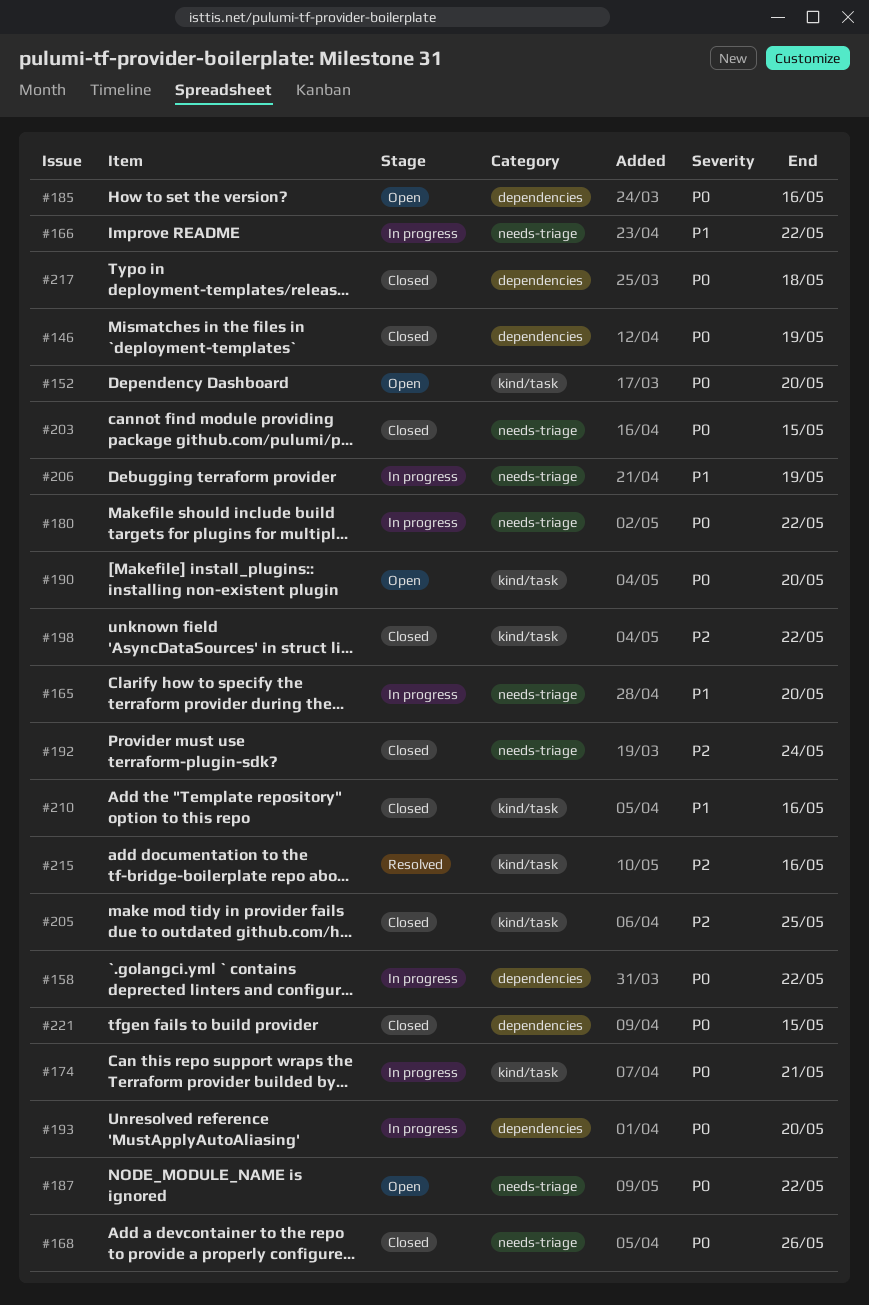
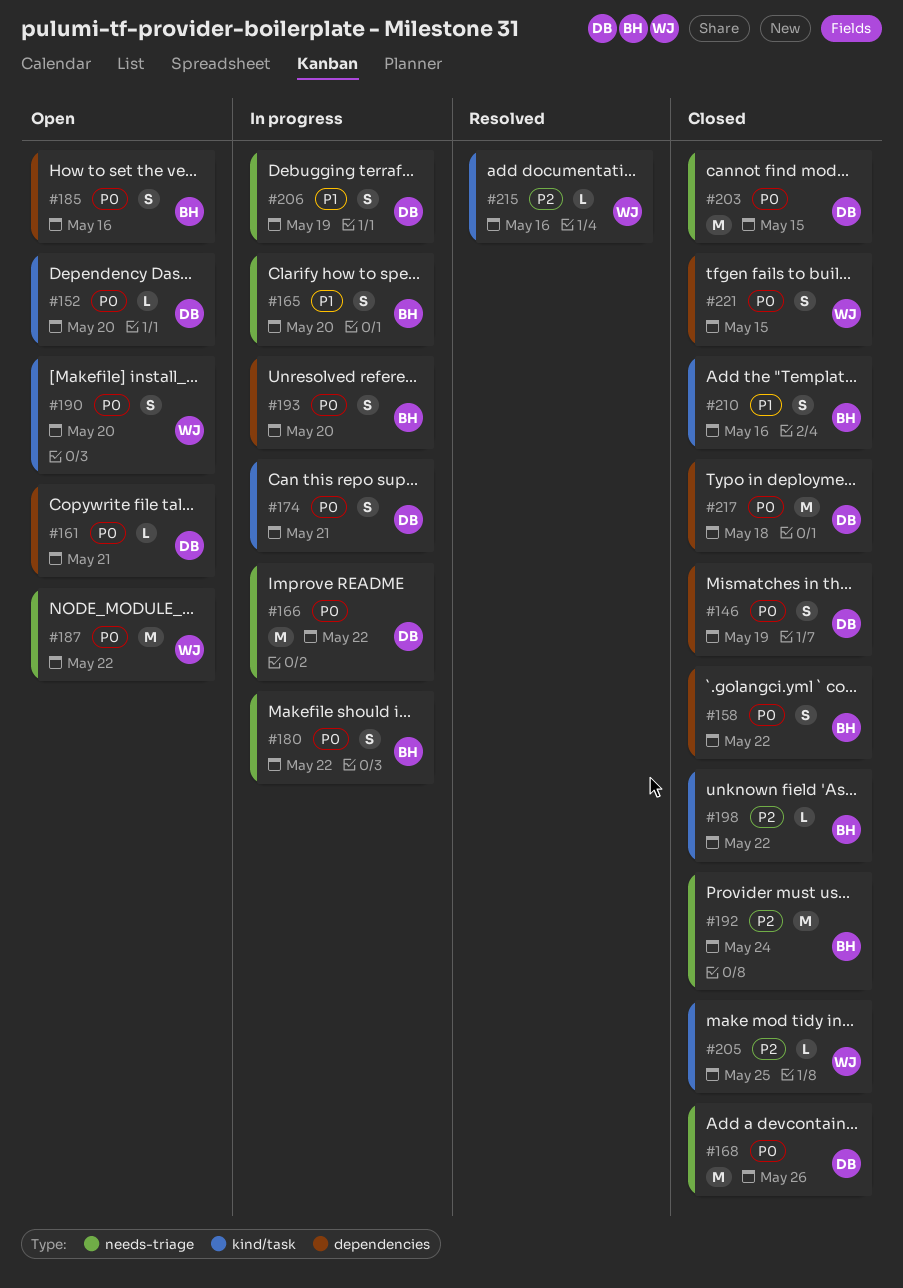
#158, status: In progress -> Closed
#161: none -> present
#166, priority: P1 -> P0

